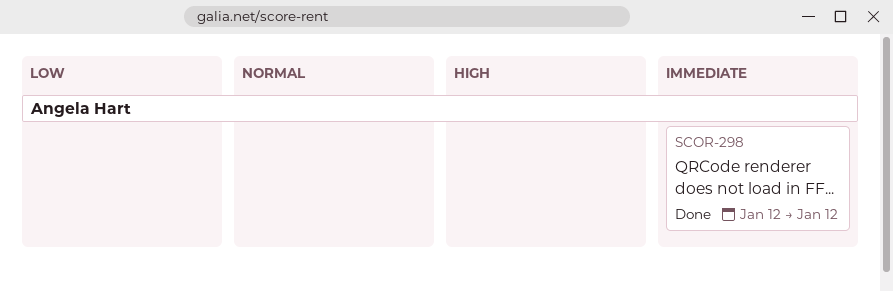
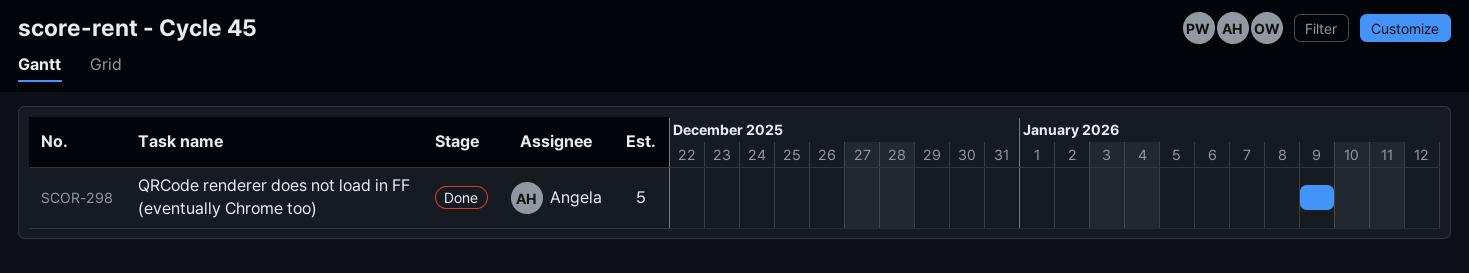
SCOR-298, start: Jan 12 -> Jan 9
SCOR-298, due: Jan 12 -> Jan 9

